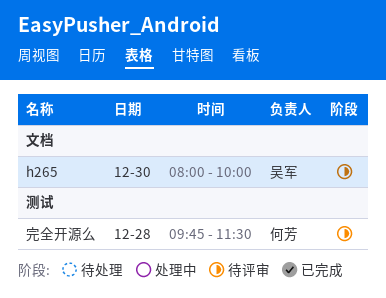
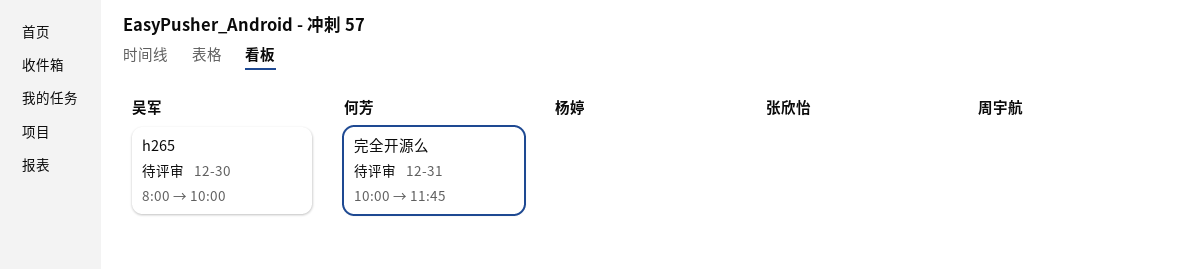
完全开源么, day: Dec 28 -> Dec 31
完全开源么, begins: 09:45 -> 10:00
完全开源么, ends: 11:30 -> 11:45

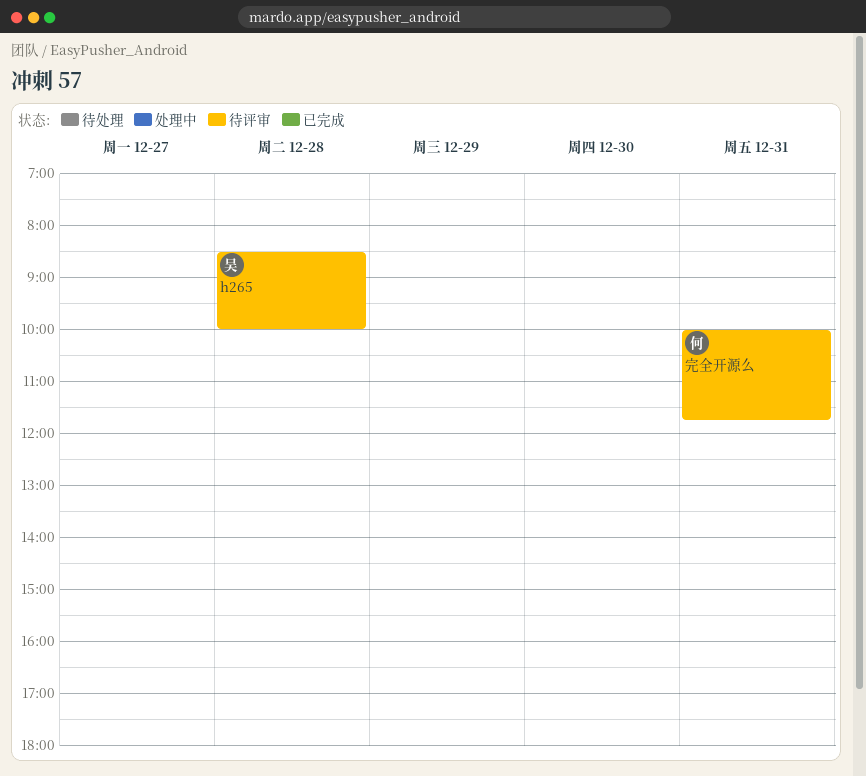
h265, day: Dec 30 -> Dec 28
h265, begins: 08:00 -> 08:30

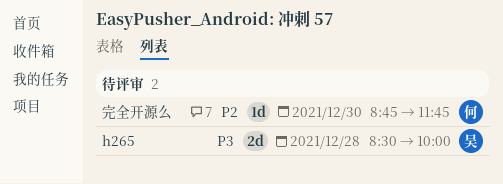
完全开源么, day: Dec 31 -> Dec 30
完全开源么, begins: 10:00 -> 08:45

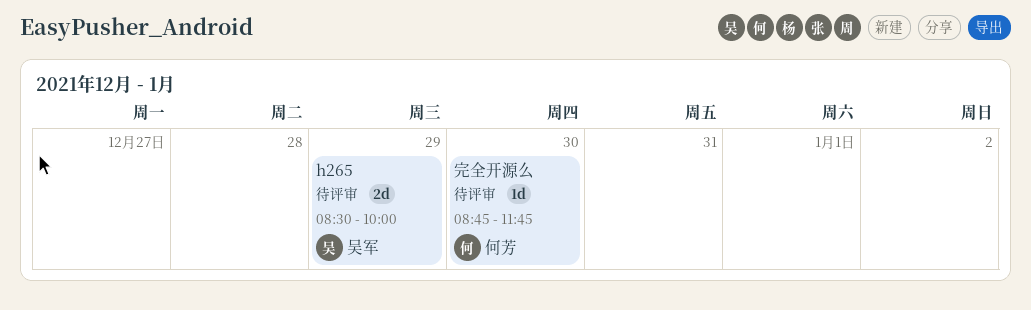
h265, day: Dec 28 -> Dec 29

